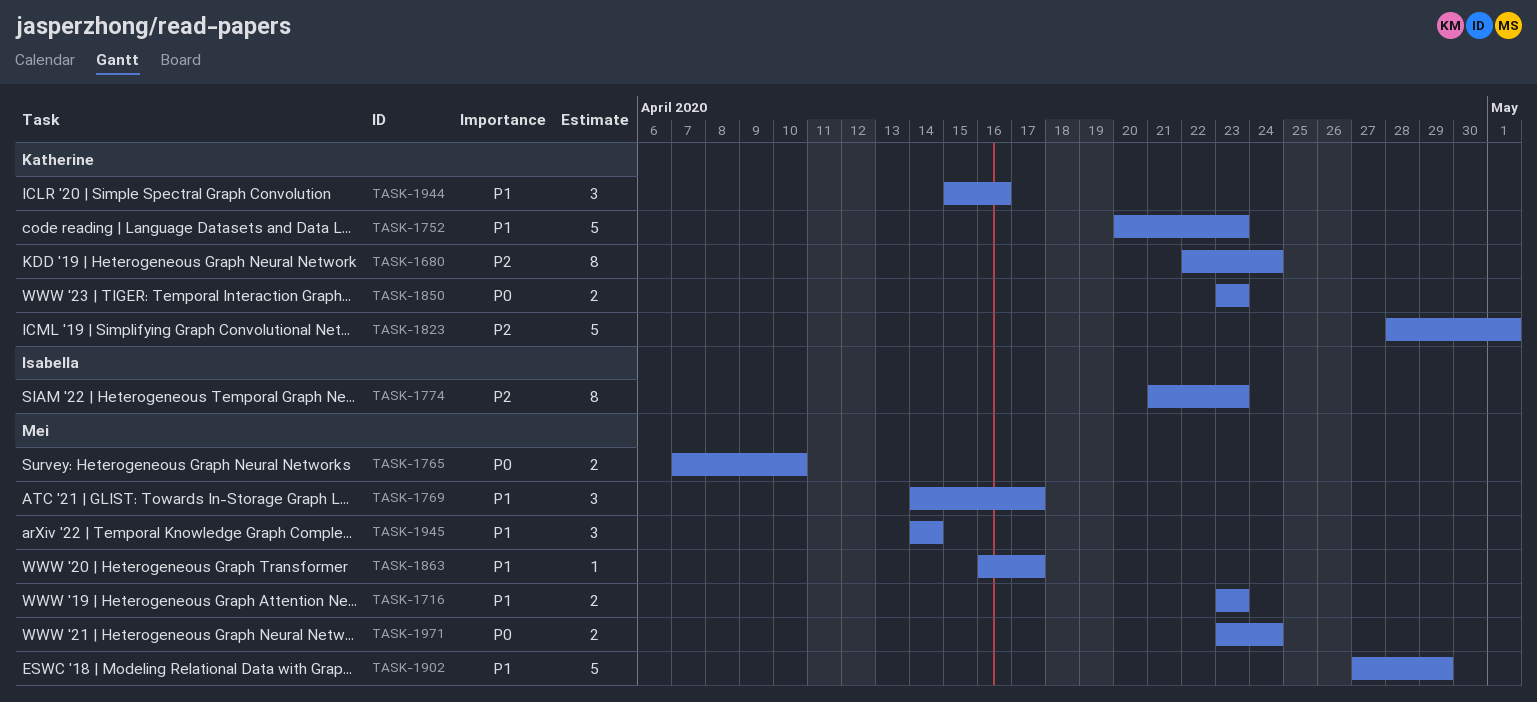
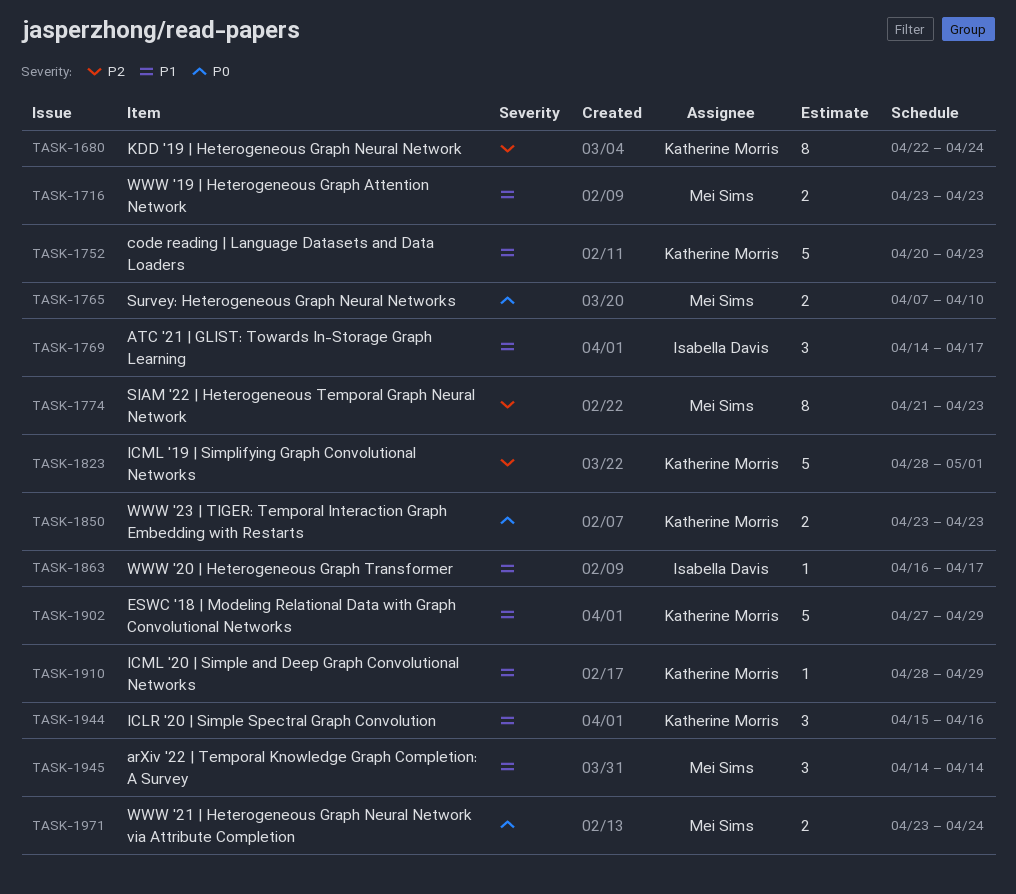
TASK-1769, owner: Mei Sims -> Isabella Davis
TASK-1774, owner: Isabella Davis -> Mei Sims
TASK-1863, owner: Mei Sims -> Isabella Davis
TASK-1902, owner: Mei Sims -> Katherine Morris
TASK-1910: none -> present

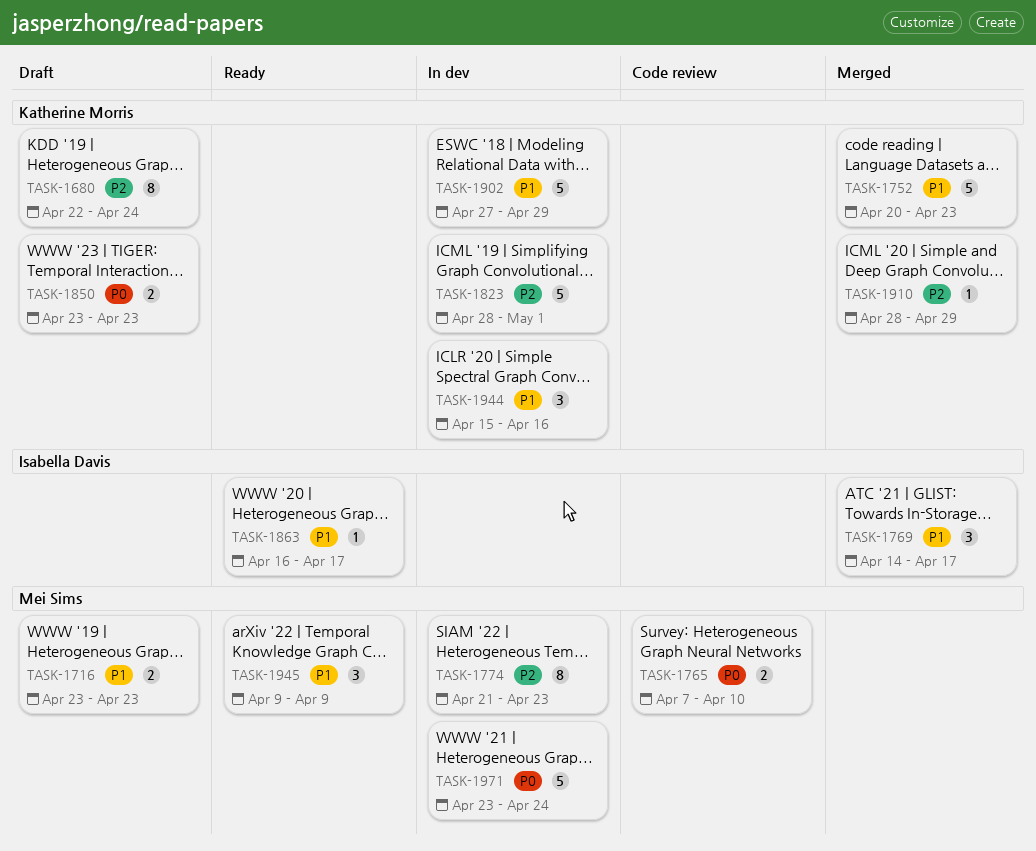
TASK-1910, priority: P1 -> P2
TASK-1945, start: Apr 14 -> Apr 9
TASK-1945, due: Apr 14 -> Apr 9
TASK-1971, estimate: 2 -> 5

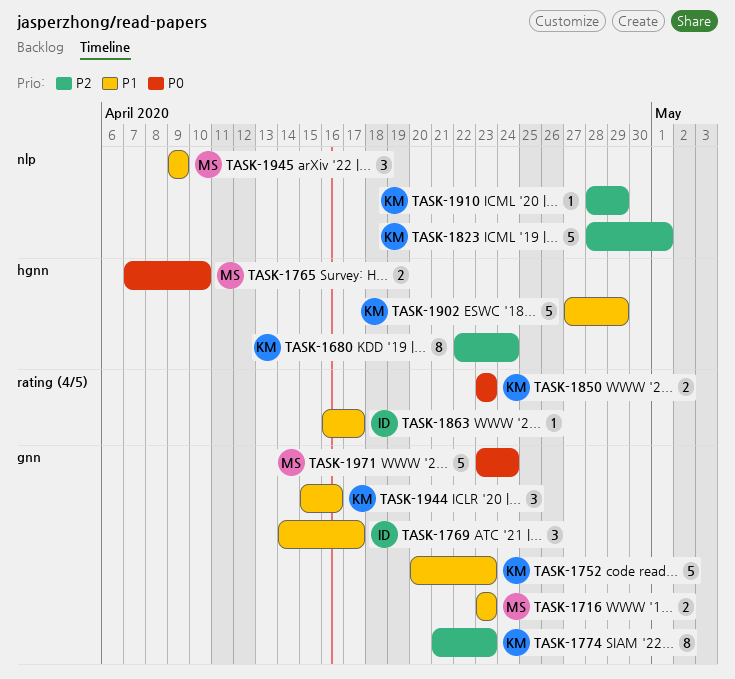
TASK-1774, owner: Mei Sims -> Katherine Morris

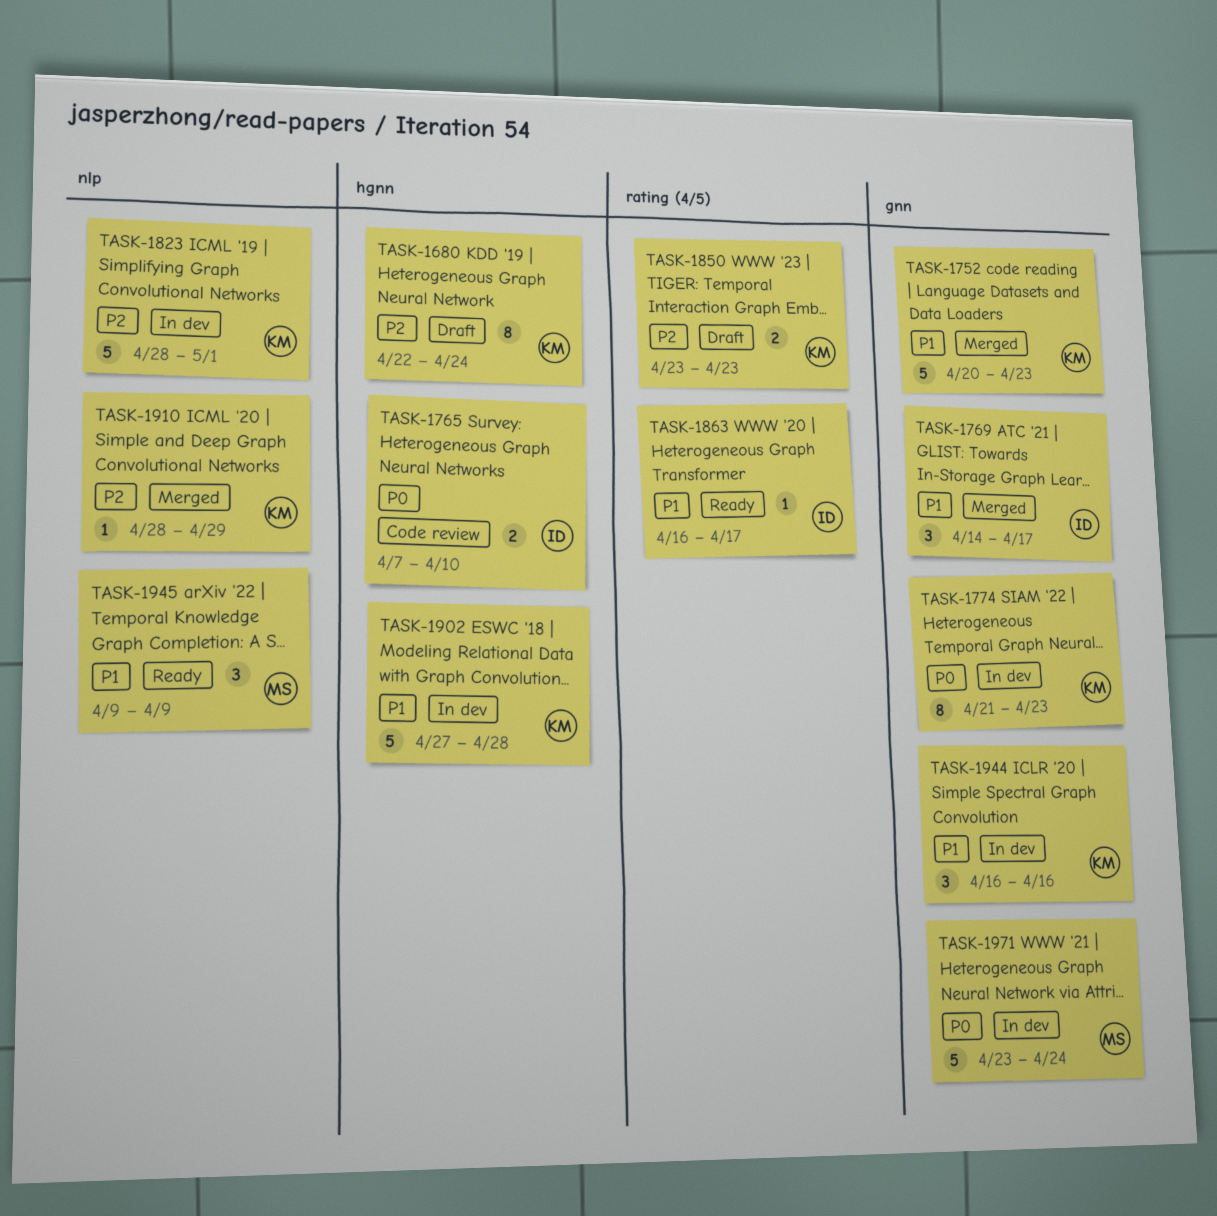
TASK-1716: present -> none
TASK-1765, owner: MS -> ID
TASK-1774, priority: P2 -> P0
TASK-1850, priority: P0 -> P2
TASK-1902, due: Apr 29 -> Apr 28
TASK-1944, start: Apr 15 -> Apr 16

